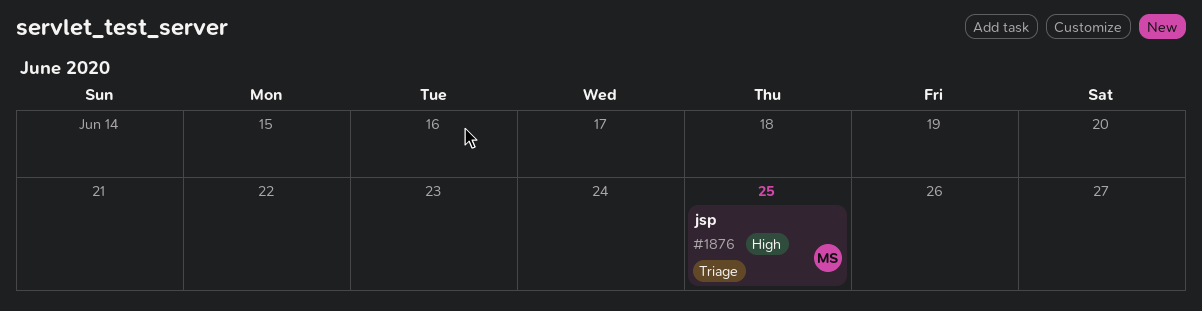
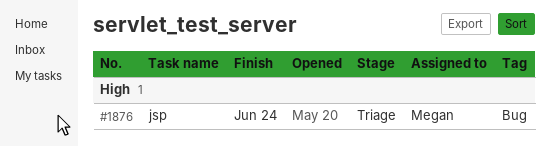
#1876, due: Jun 25 -> Jun 24

